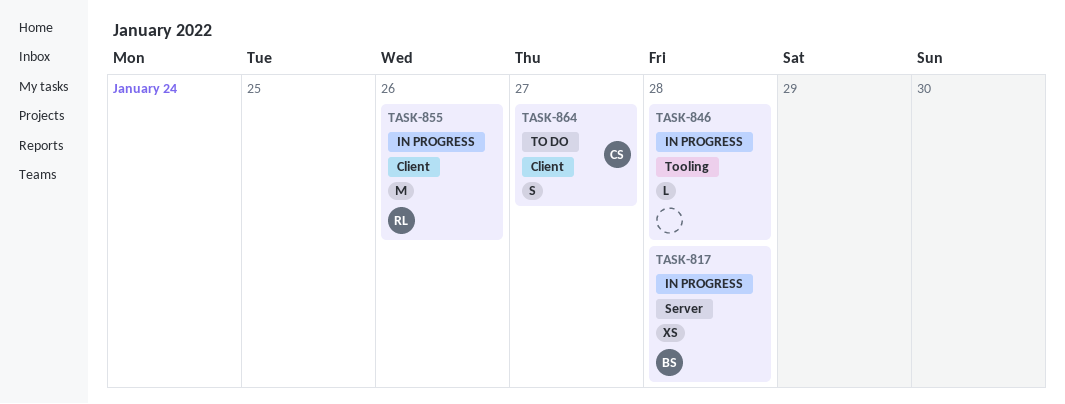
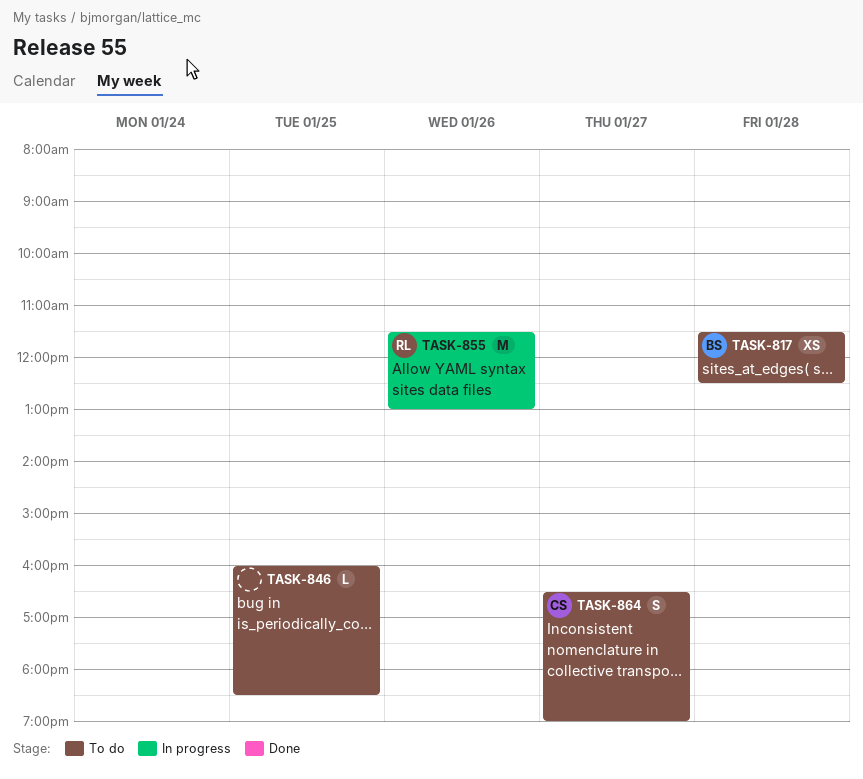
TASK-817, status: In progress -> To do
TASK-846, status: In progress -> To do
TASK-846, day: Jan 28 -> Jan 25

